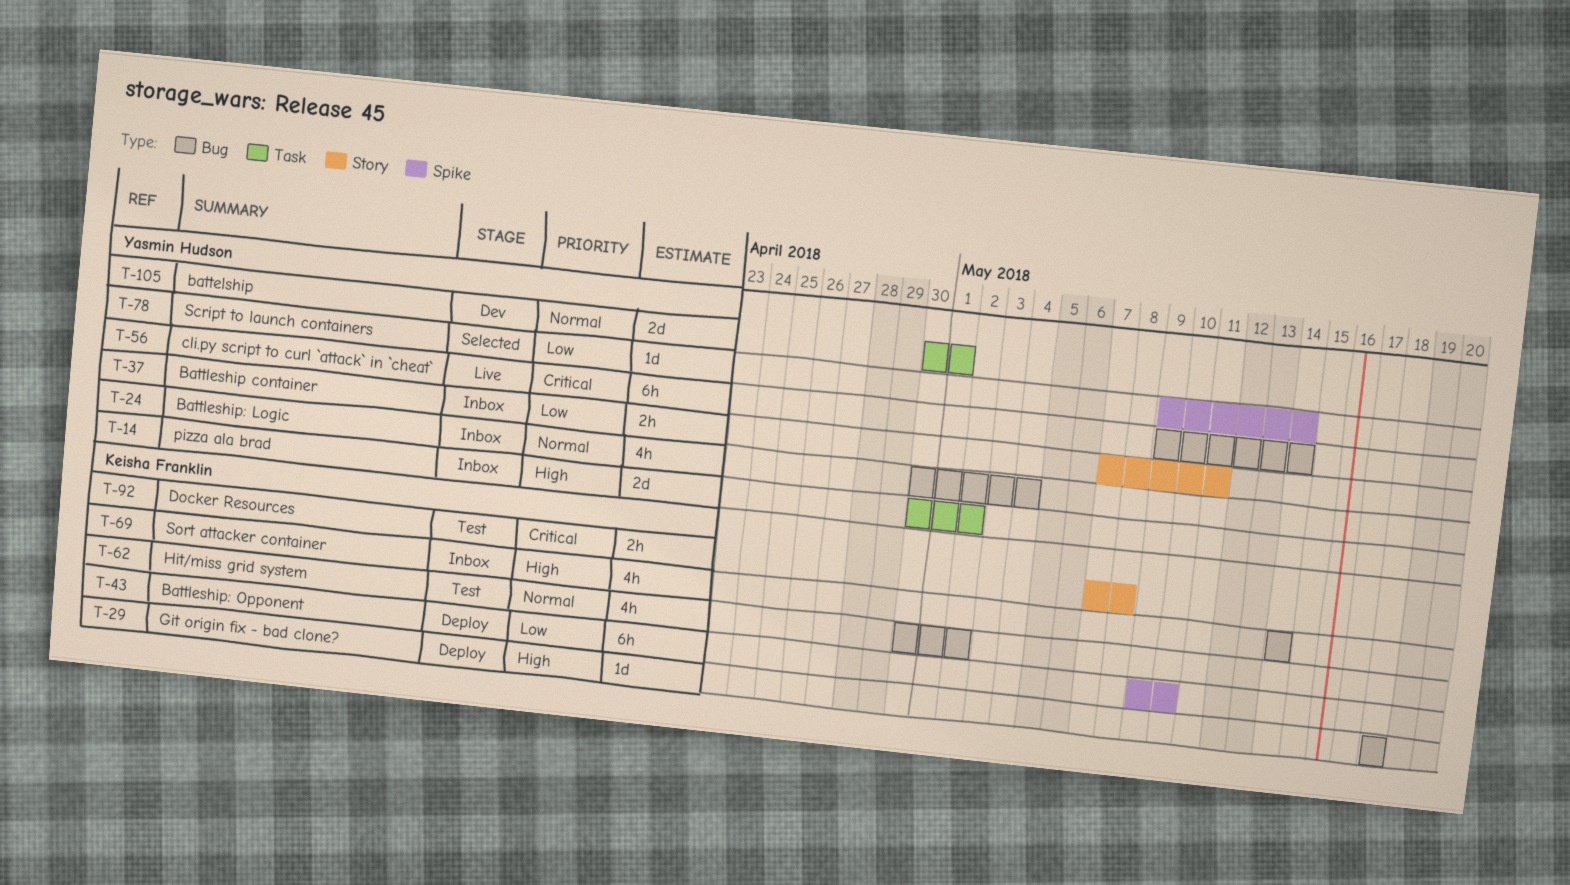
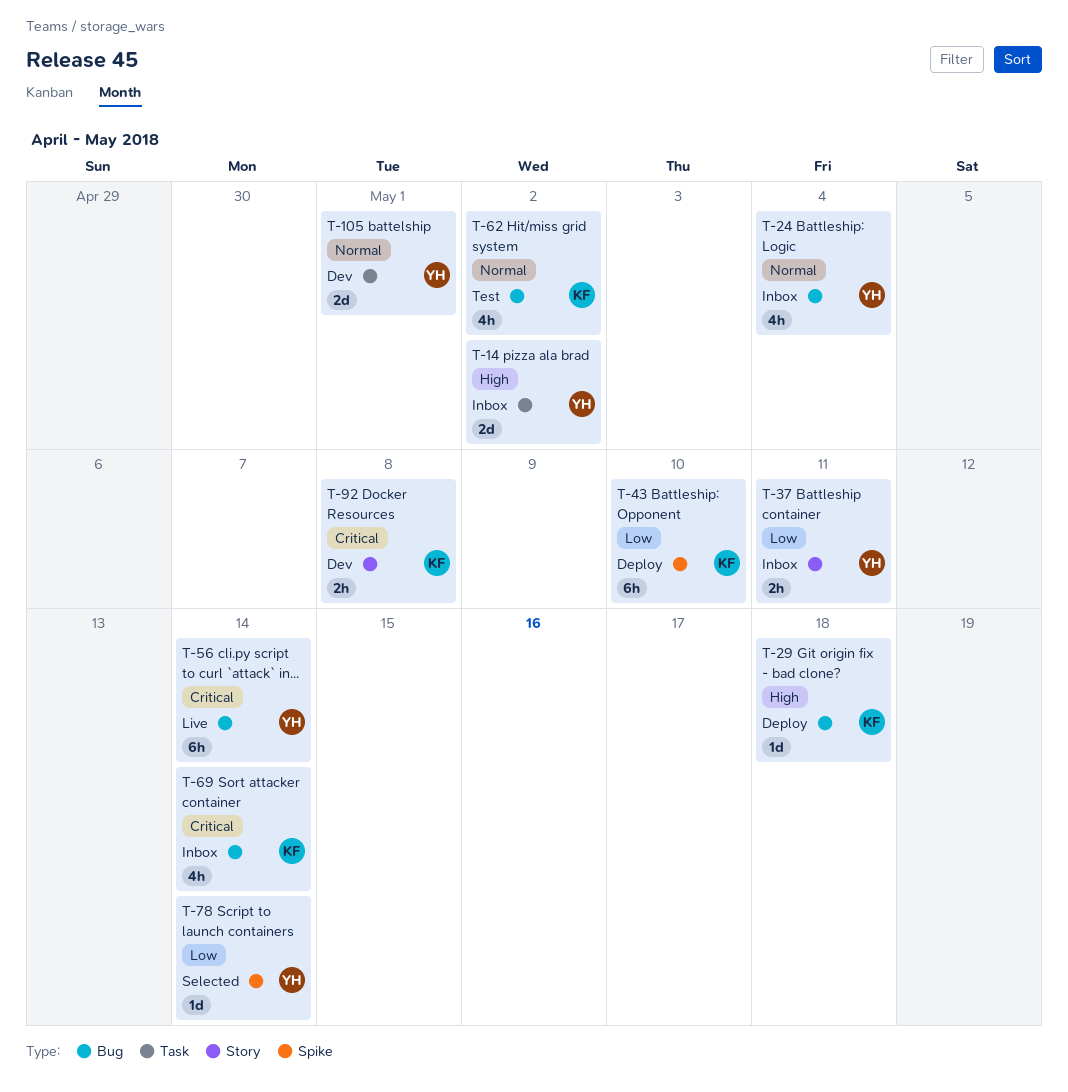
T-69, priority: High -> Critical
T-92, status: Test -> Dev

